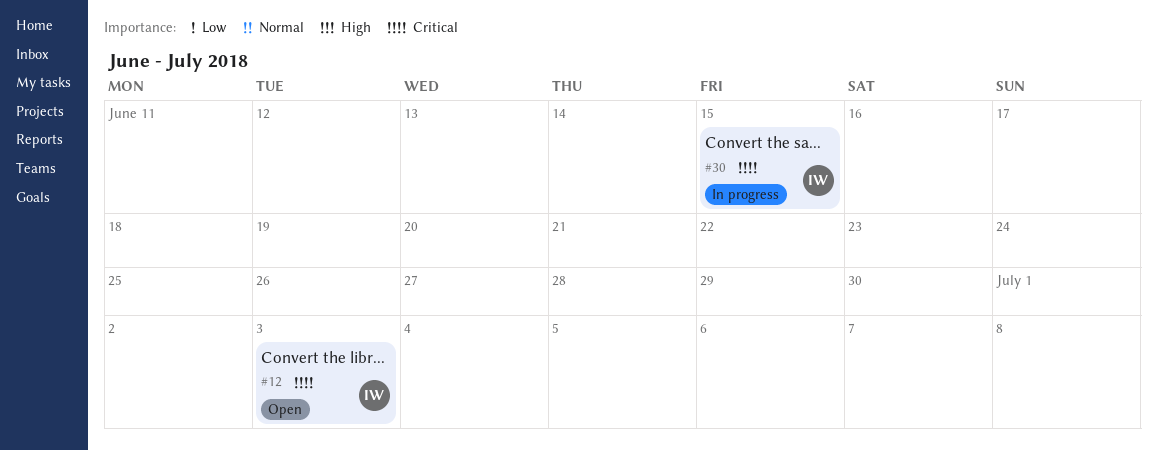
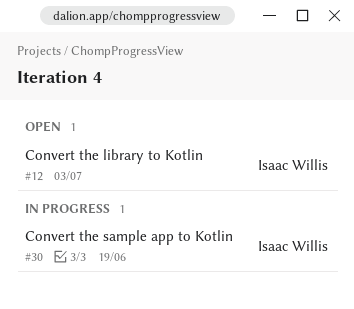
#30, due: Jun 15 -> Jun 19

